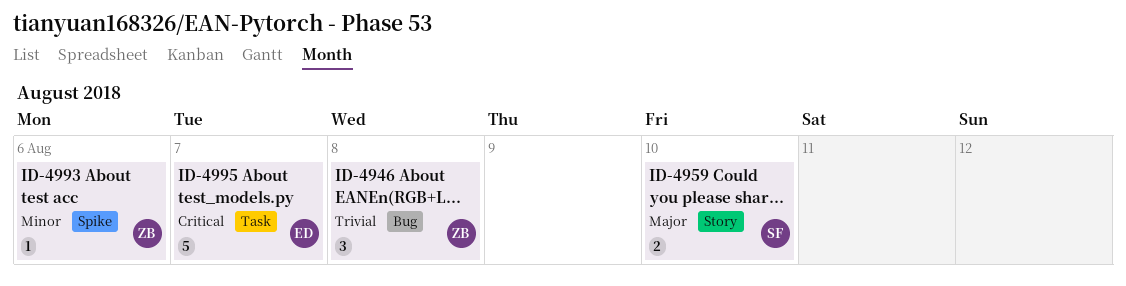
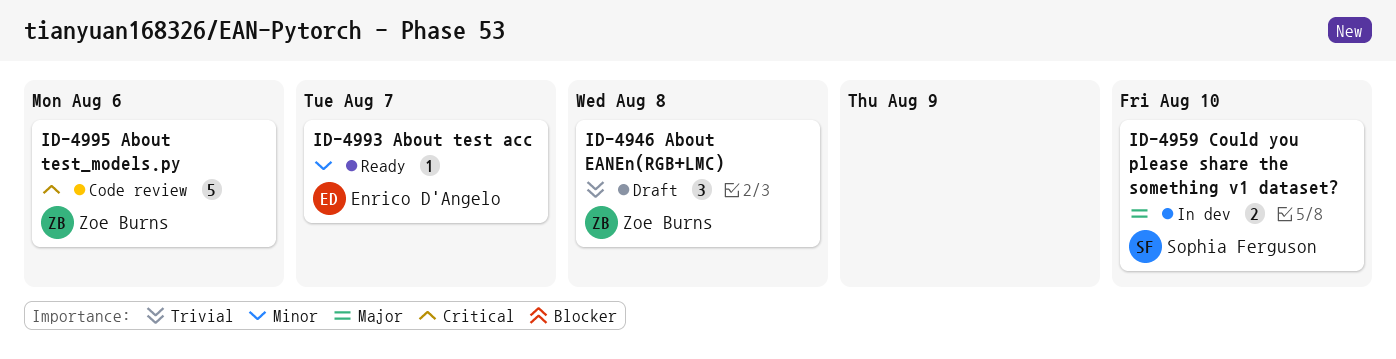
ID-4993, owner: Zoe Burns -> Enrico D'Angelo
ID-4993, due: Aug 6 -> Aug 7
ID-4995, owner: Enrico D'Angelo -> Zoe Burns
ID-4995, due: Aug 7 -> Aug 6

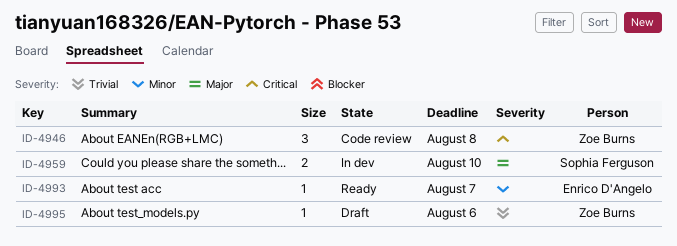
ID-4946, status: Draft -> Code review
ID-4946, priority: Trivial -> Critical
ID-4995, status: Code review -> Draft
ID-4995, priority: Critical -> Trivial
ID-4995, estimate: 5 -> 1

